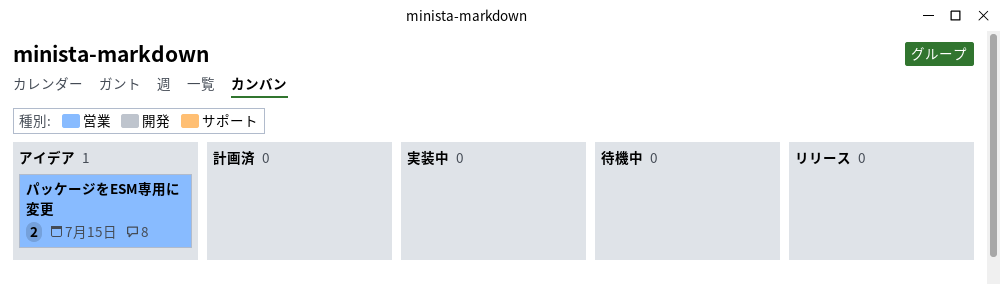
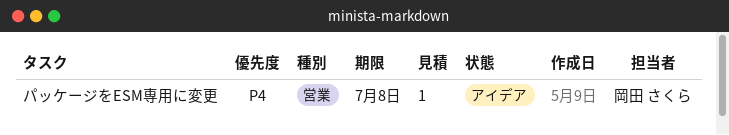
パッケージをESM専用に変更, estimate: 2 -> 1
パッケージをESM専用に変更, due: Jul 15 -> Jul 8

